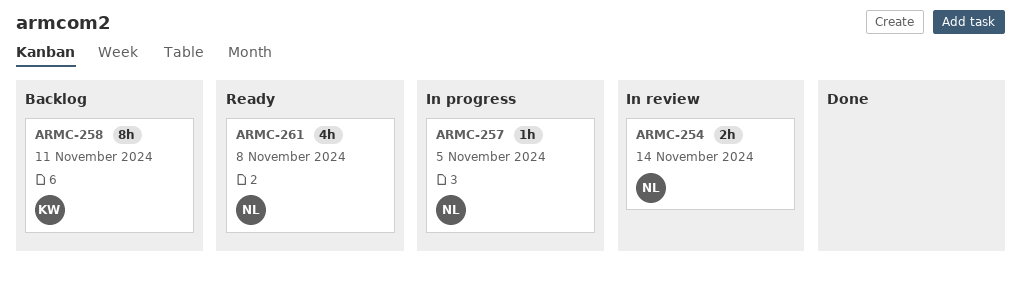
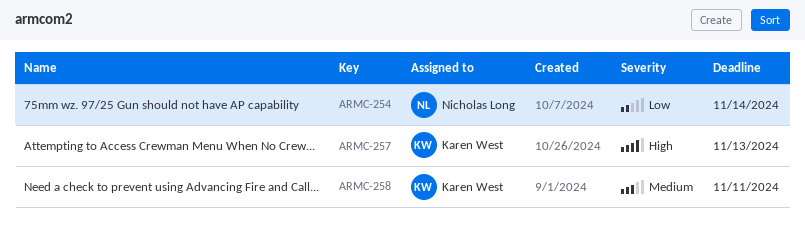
ARMC-257, owner: Nicholas Long -> Karen West
ARMC-257, due: Nov 5 -> Nov 13
ARMC-261: present -> none

